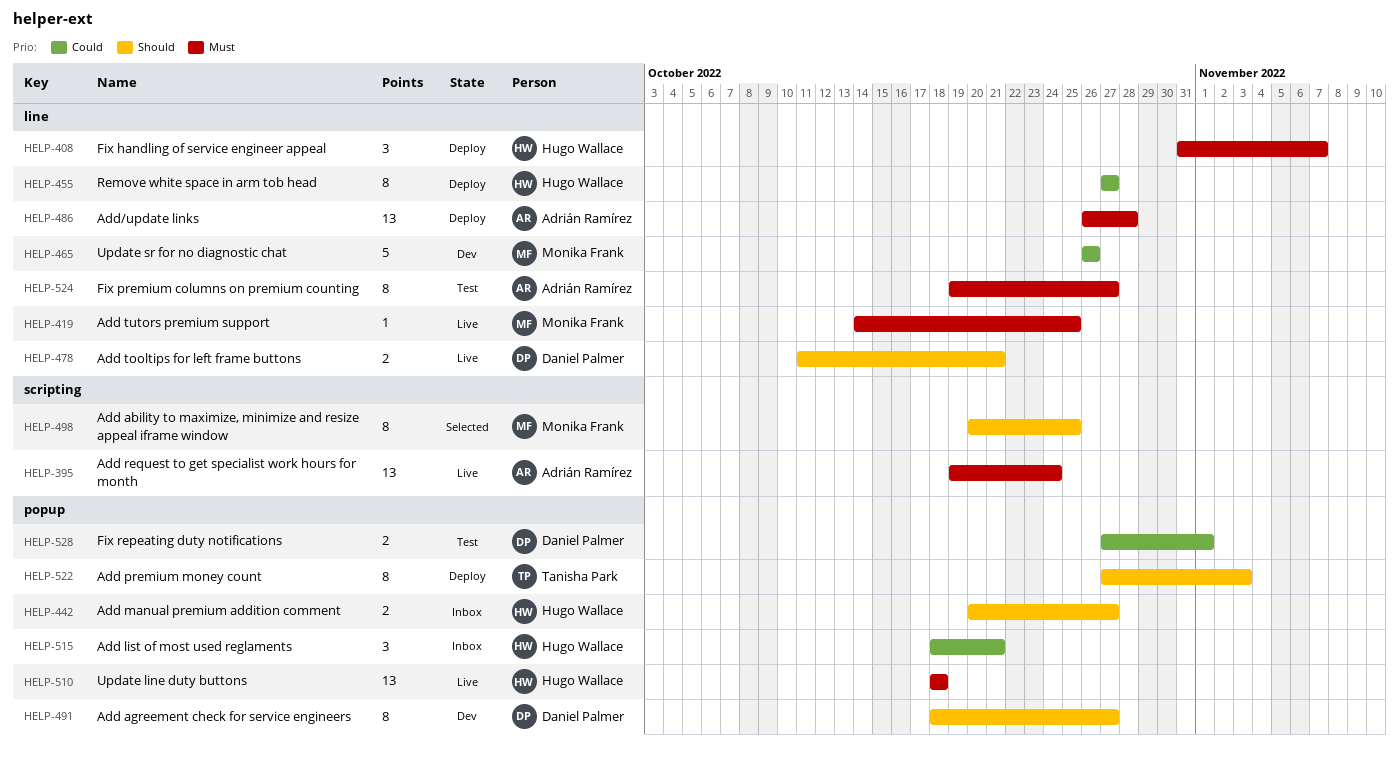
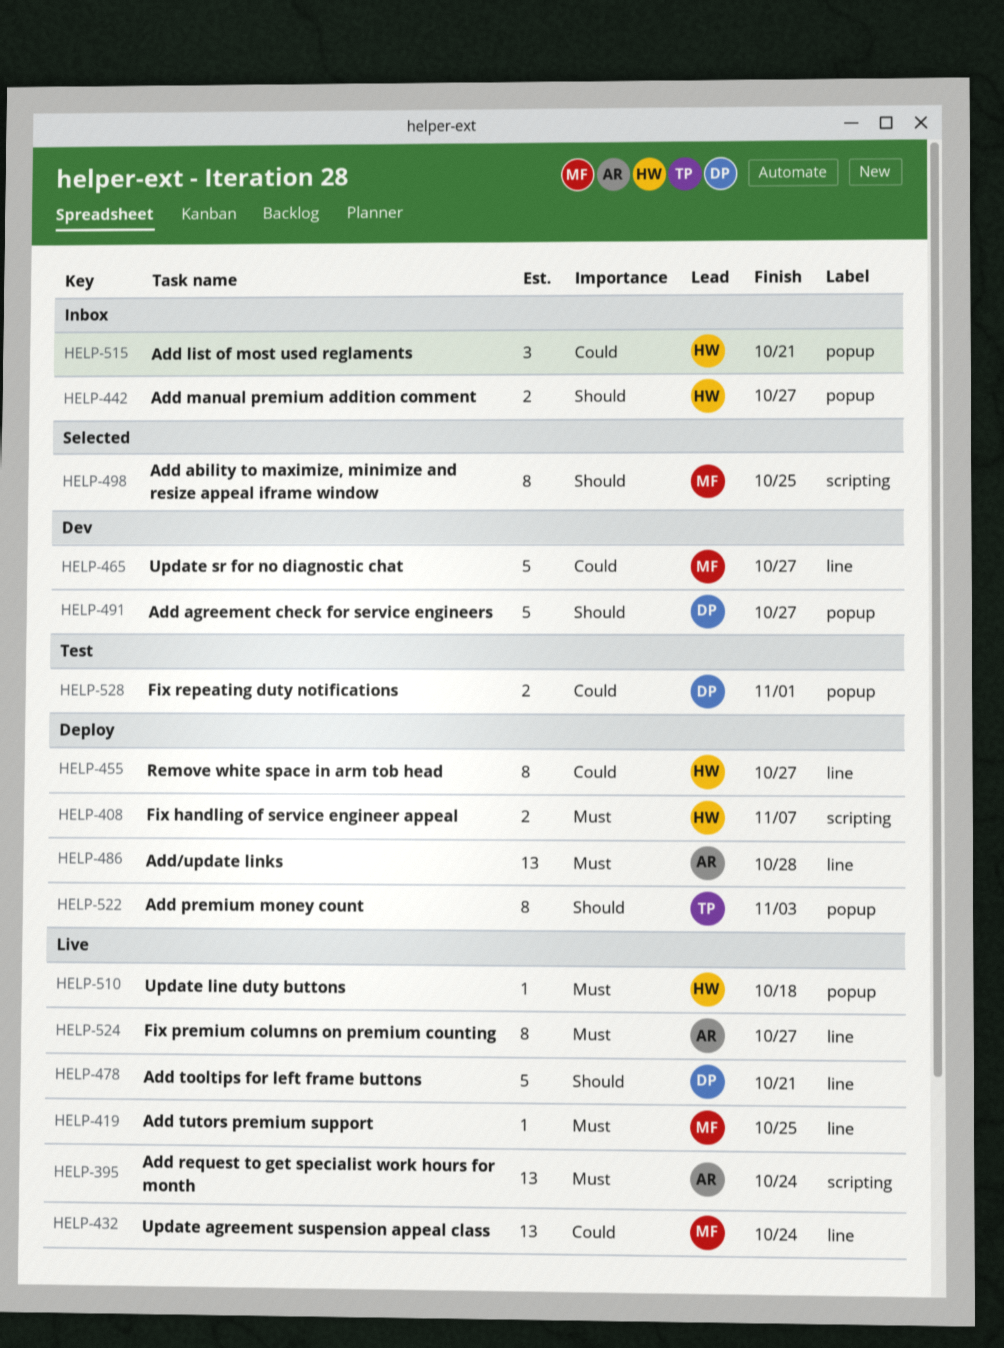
HELP-408, label: line -> scripting
HELP-408, estimate: 3 -> 2
HELP-432: none -> present
HELP-465, due: Oct 26 -> Oct 27
HELP-478, estimate: 2 -> 5
HELP-491, estimate: 8 -> 5
HELP-510, estimate: 13 -> 1
HELP-524, status: Test -> Live

